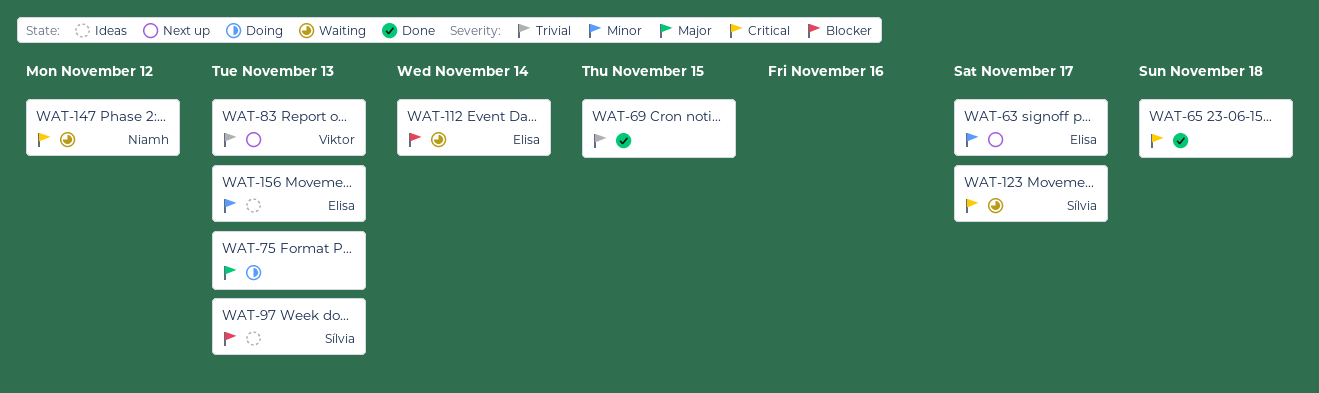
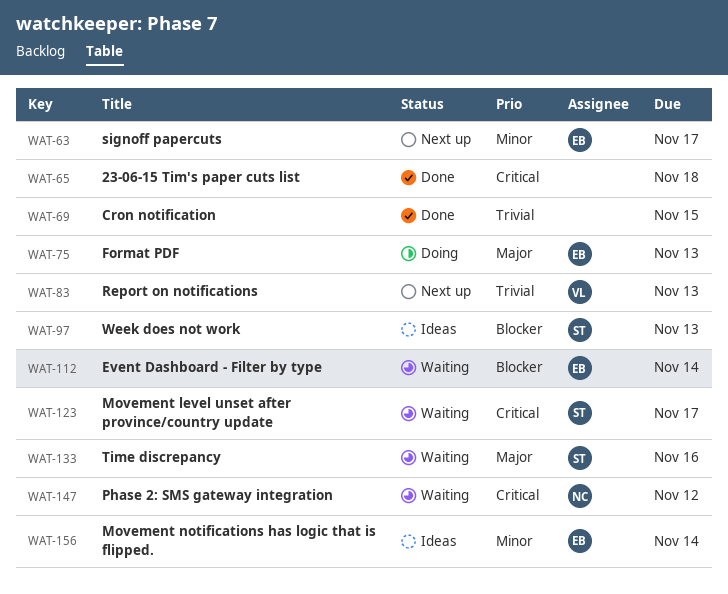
WAT-75, owner: none -> Elisa
WAT-133: none -> present
WAT-156, due: Nov 13 -> Nov 14

